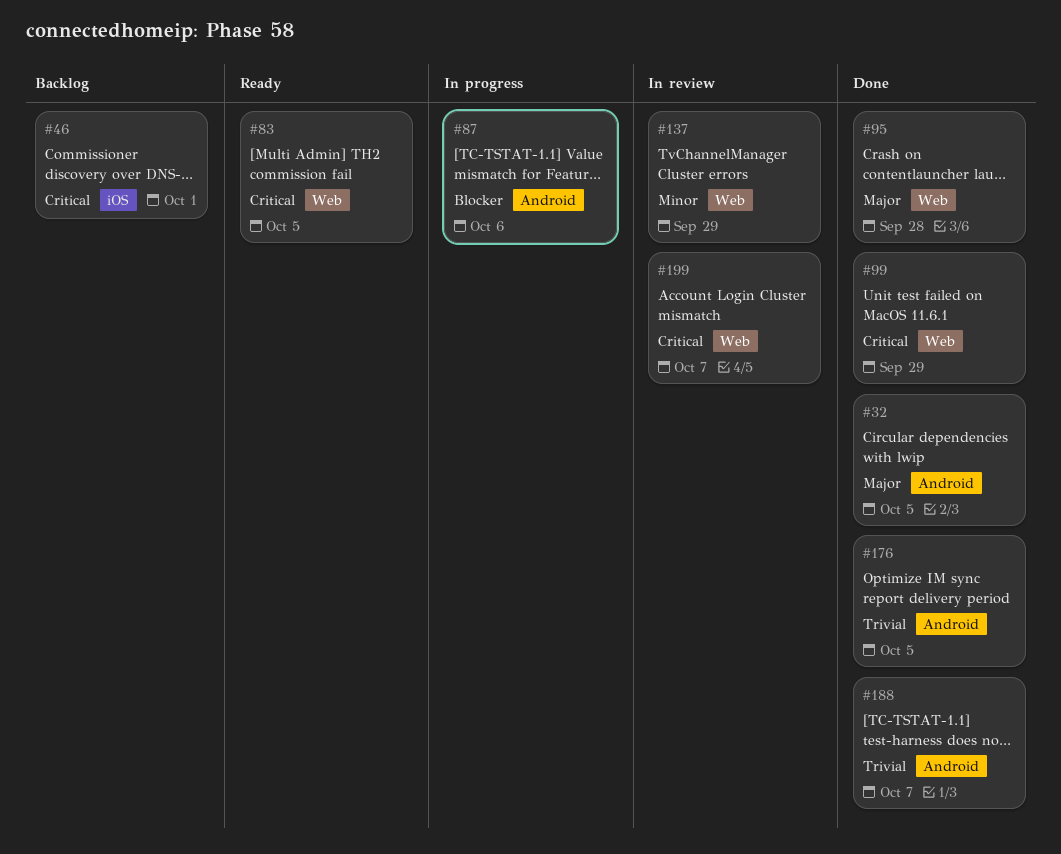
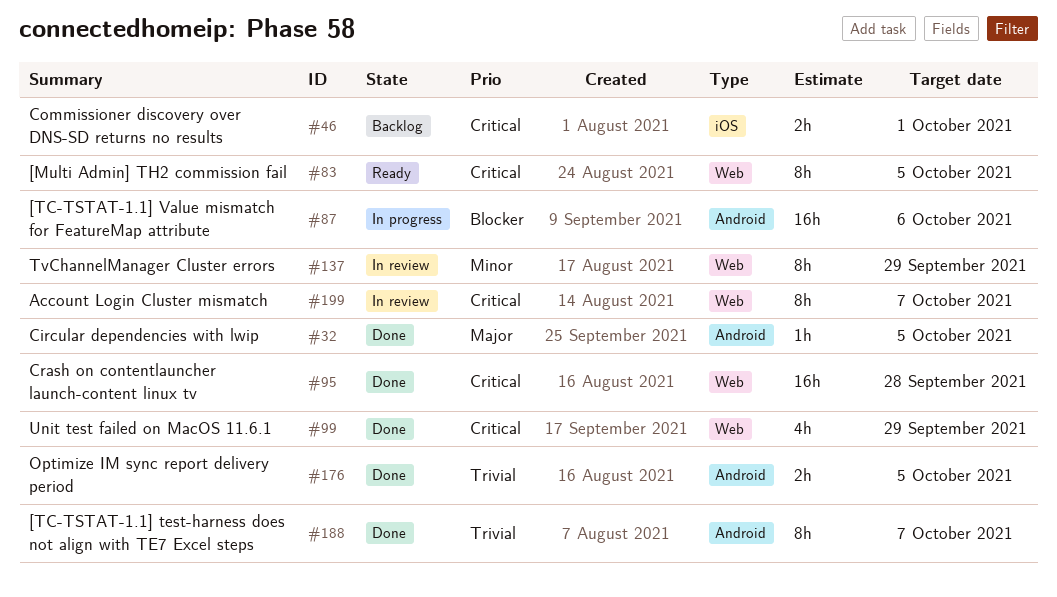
#95, priority: Major -> Critical

